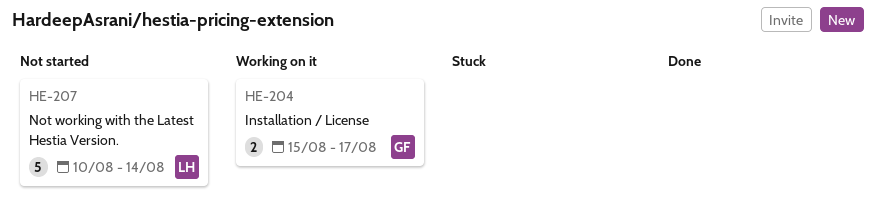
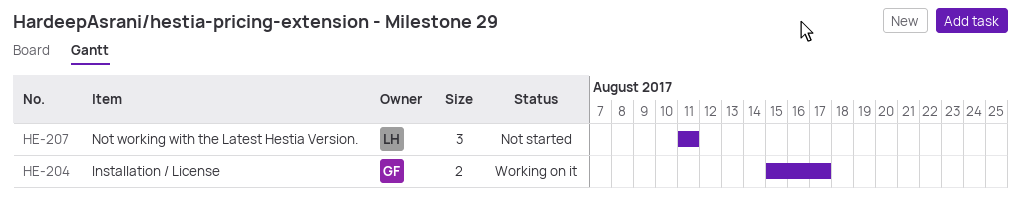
HE-207, estimate: 5 -> 3
HE-207, start: Aug 10 -> Aug 11
HE-207, due: Aug 14 -> Aug 11

